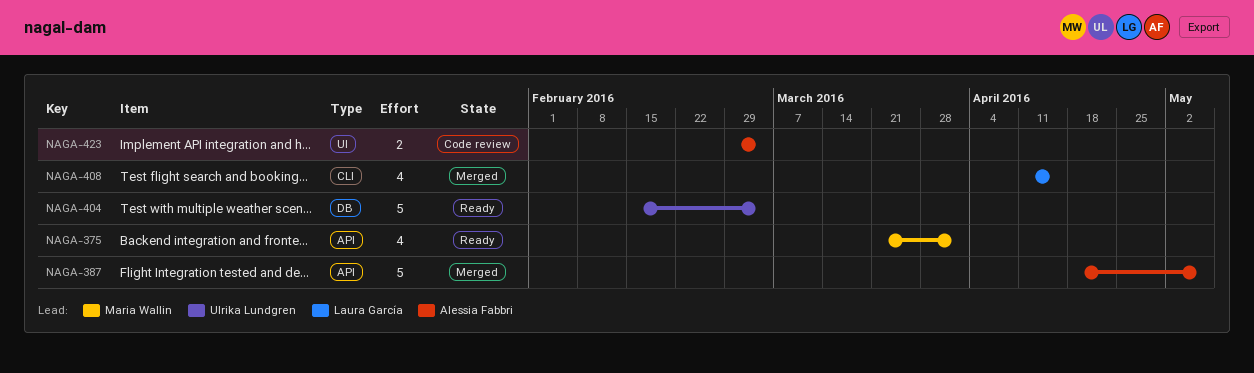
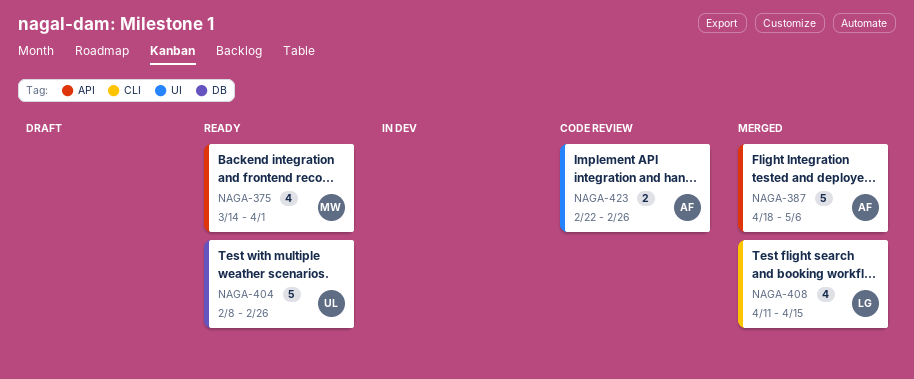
NAGA-375, start: Mar 21 -> Mar 14
NAGA-404, start: Feb 15 -> Feb 8
NAGA-404, due: Mar 4 -> Feb 26
NAGA-423, start: Feb 29 -> Feb 22
NAGA-423, due: Mar 4 -> Feb 26

